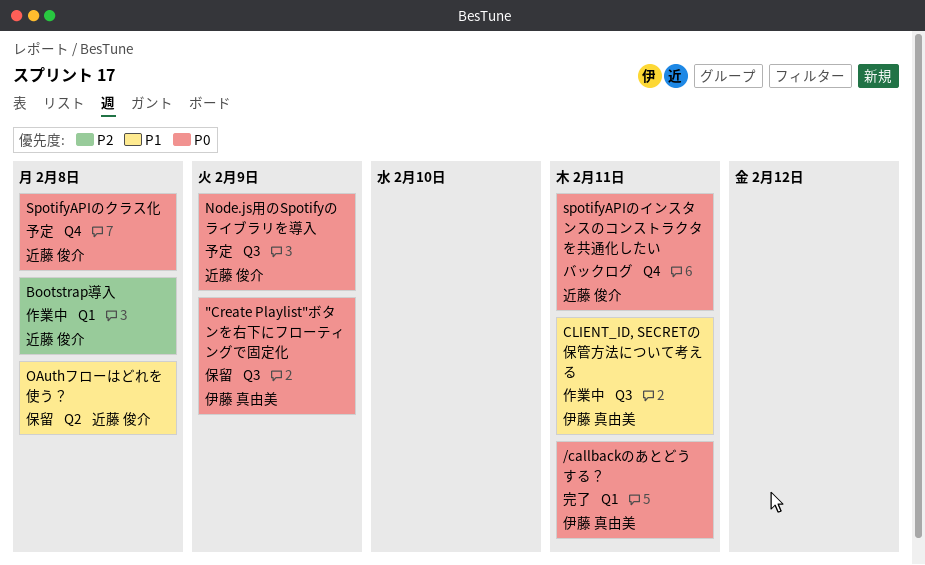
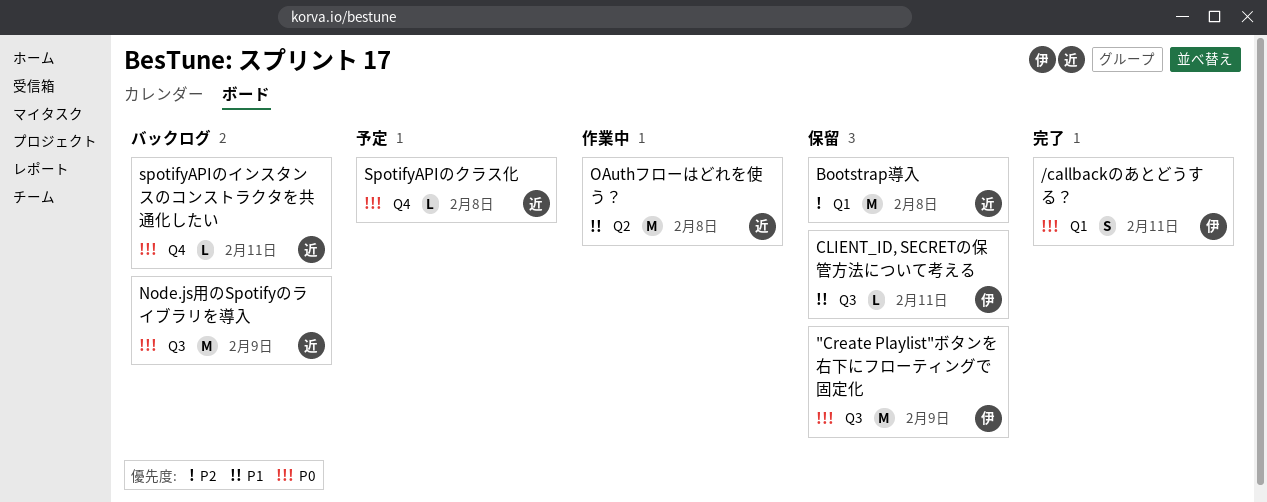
Bootstrap導入, status: 作業中 -> 保留
CLIENT_ID, SECRETの保管方法について考える, status: 作業中 -> 保留
Node.js用のSpotifyのライブラリを導入, status: 予定 -> バックログ
OAuthフローはどれを使う？, status: 保留 -> 作業中

